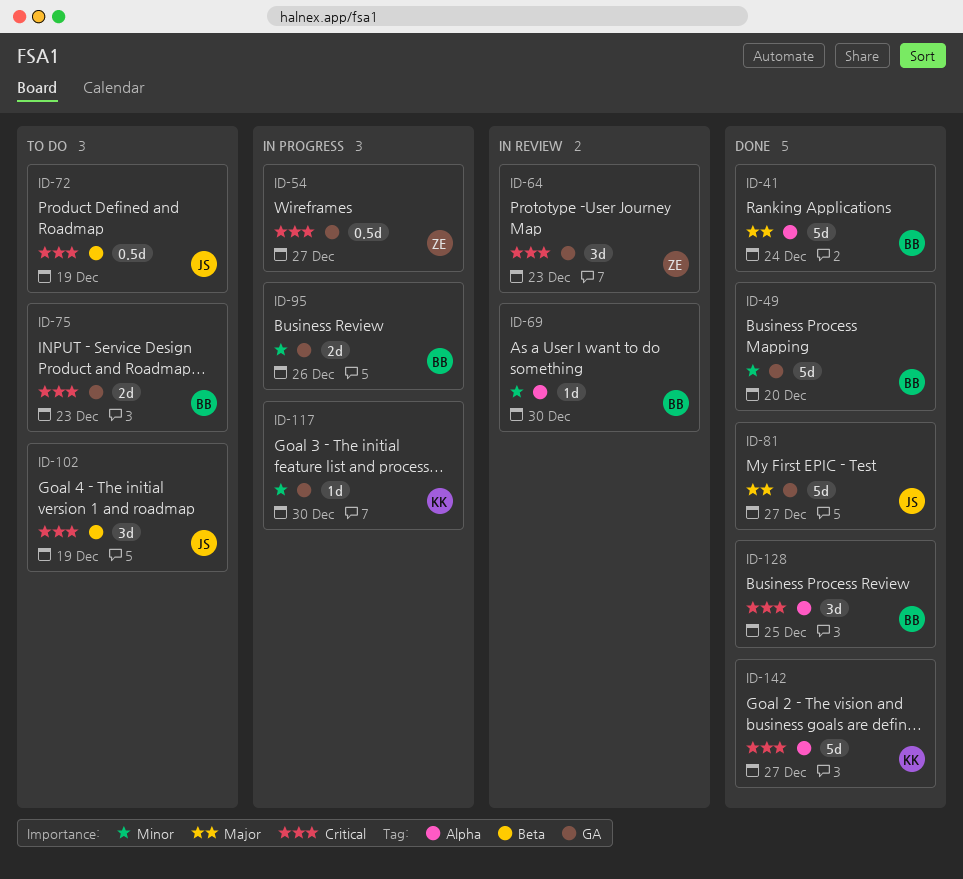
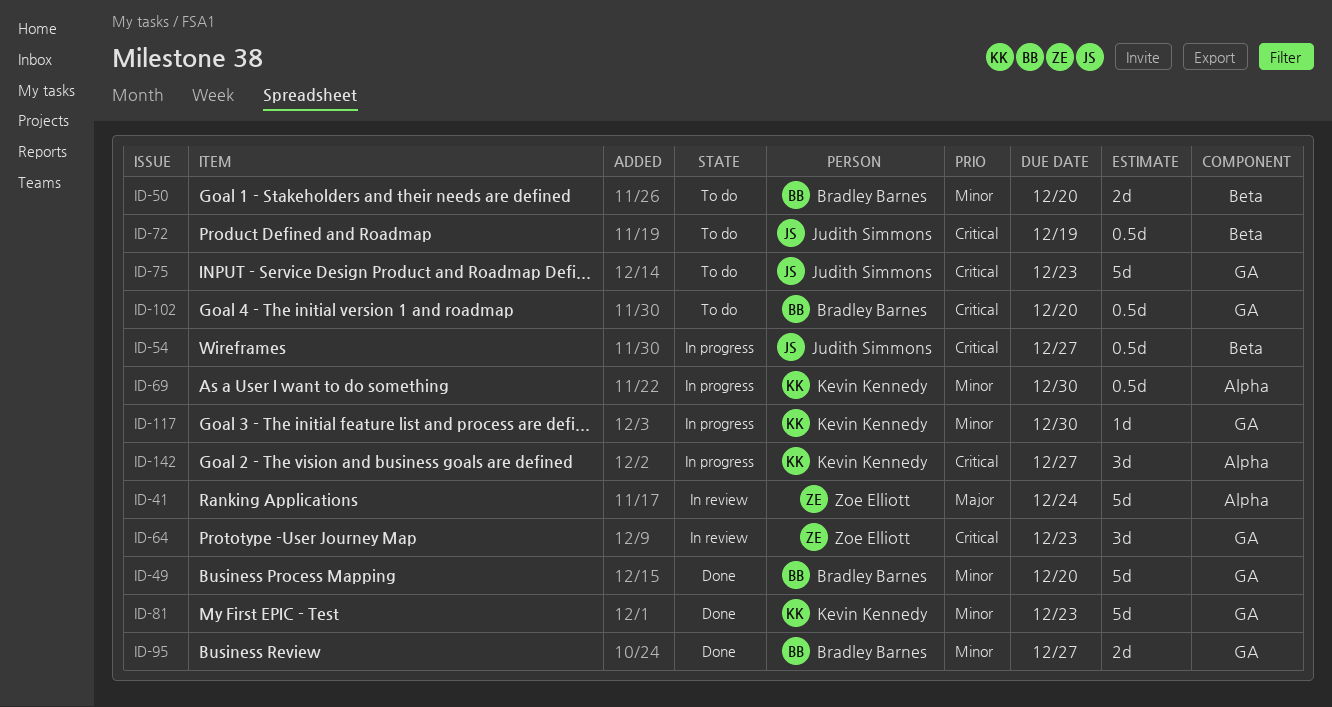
ID-41, status: Done -> In review
ID-41, owner: Bradley Barnes -> Zoe Elliott
ID-50: none -> present
ID-54, owner: Zoe Elliott -> Judith Simmons
ID-54, label: GA -> Beta
ID-69, status: In review -> In progress
ID-69, owner: Bradley Barnes -> Kevin Kennedy
ID-69, estimate: 1d -> 0.5d
ID-75, owner: Bradley Barnes -> Judith Simmons
ID-75, estimate: 2d -> 5d
ID-81, owner: Judith Simmons -> Kevin Kennedy
ID-81, priority: Major -> Minor
ID-81, due: Dec 27 -> Dec 23
ID-95, status: In progress -> Done
ID-95, due: Dec 26 -> Dec 27
ID-102, owner: Judith Simmons -> Bradley Barnes
ID-102, label: Beta -> GA
ID-102, estimate: 3d -> 0.5d
ID-102, due: Dec 19 -> Dec 20
ID-128: present -> none
ID-142, status: Done -> In progress
ID-142, estimate: 5d -> 3d

